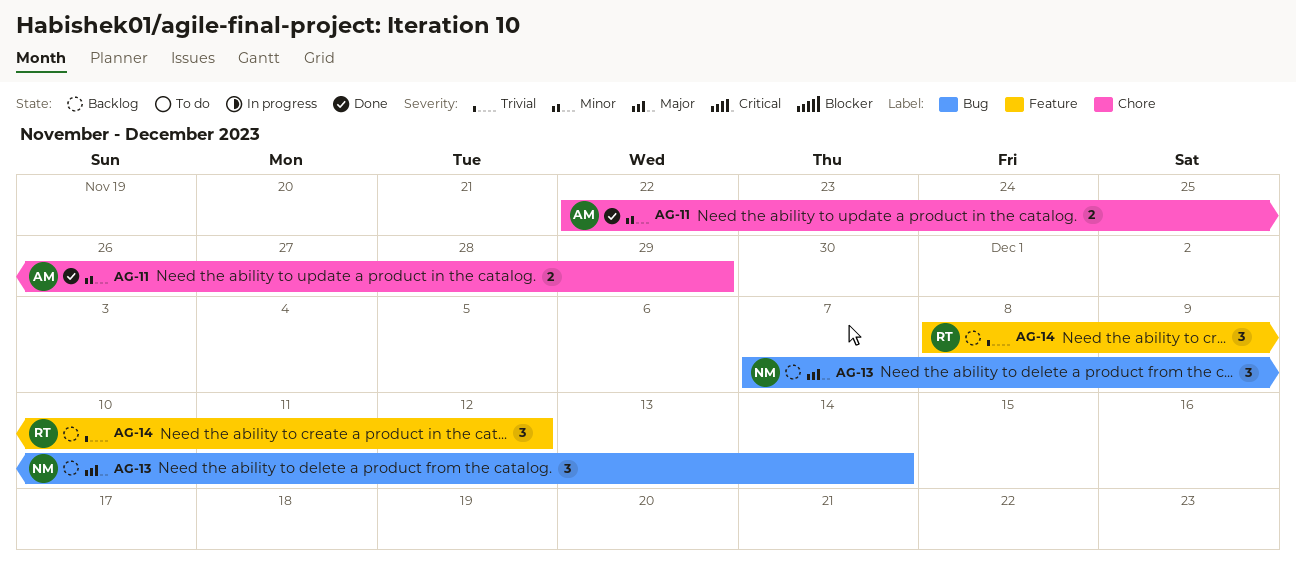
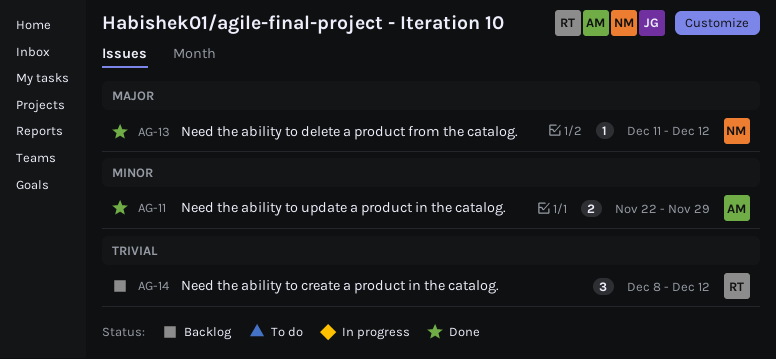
AG-13, status: Backlog -> Done
AG-13, estimate: 3 -> 1
AG-13, start: Dec 7 -> Dec 11
AG-13, due: Dec 14 -> Dec 12

